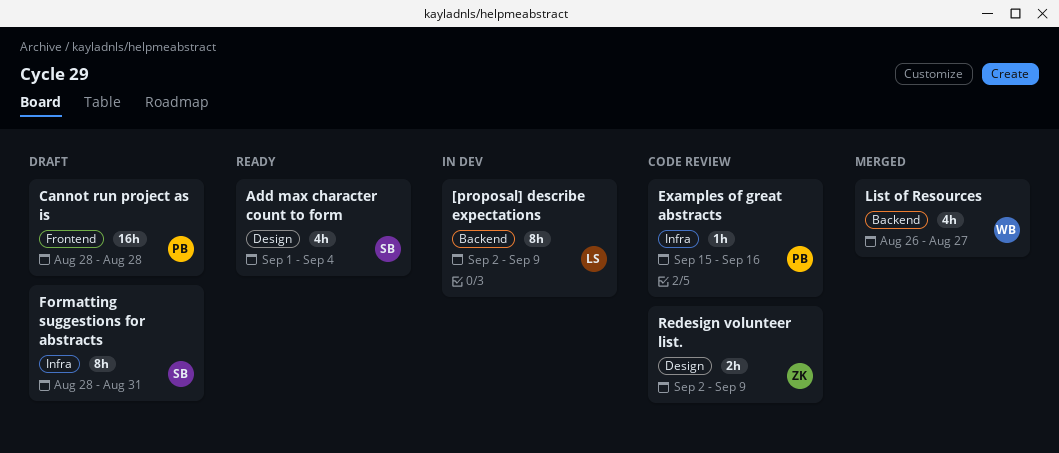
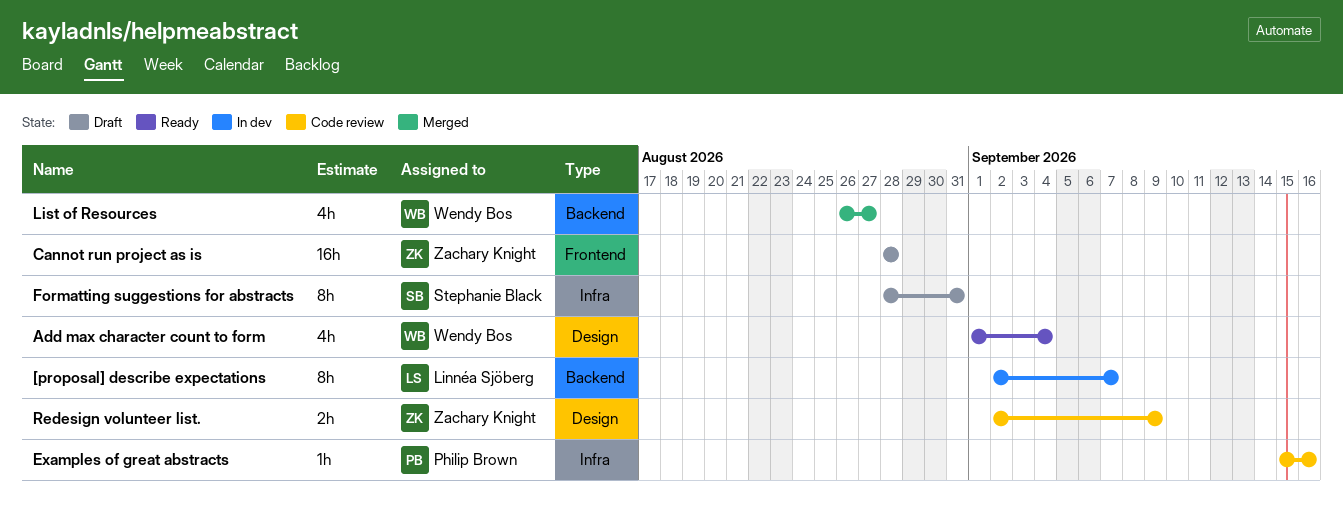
[proposal] describe expectations, due: Sep 9 -> Sep 7
Add max character count to form, owner: Stephanie Black -> Wendy Bos
Cannot run project as is, owner: Philip Brown -> Zachary Knight

